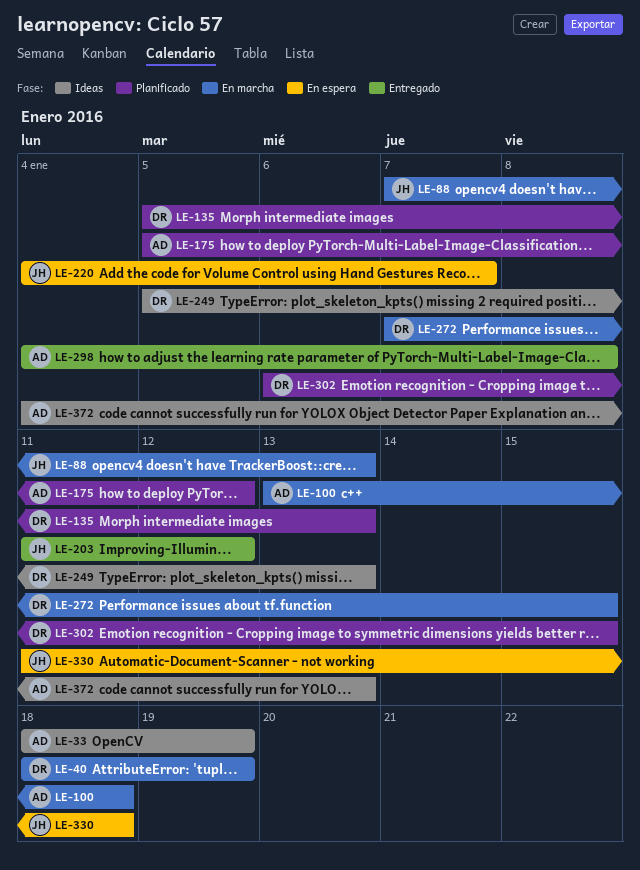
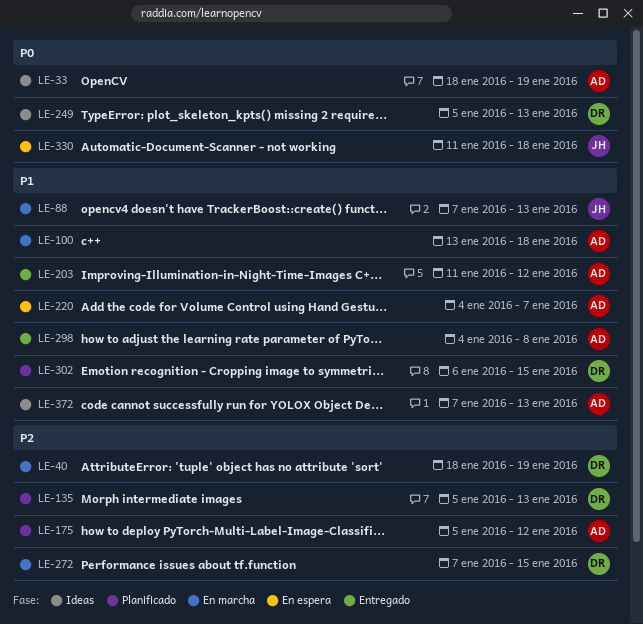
LE-203, owner: JH -> AD
LE-220, owner: JH -> AD
LE-372, start: Jan 4 -> Jan 7

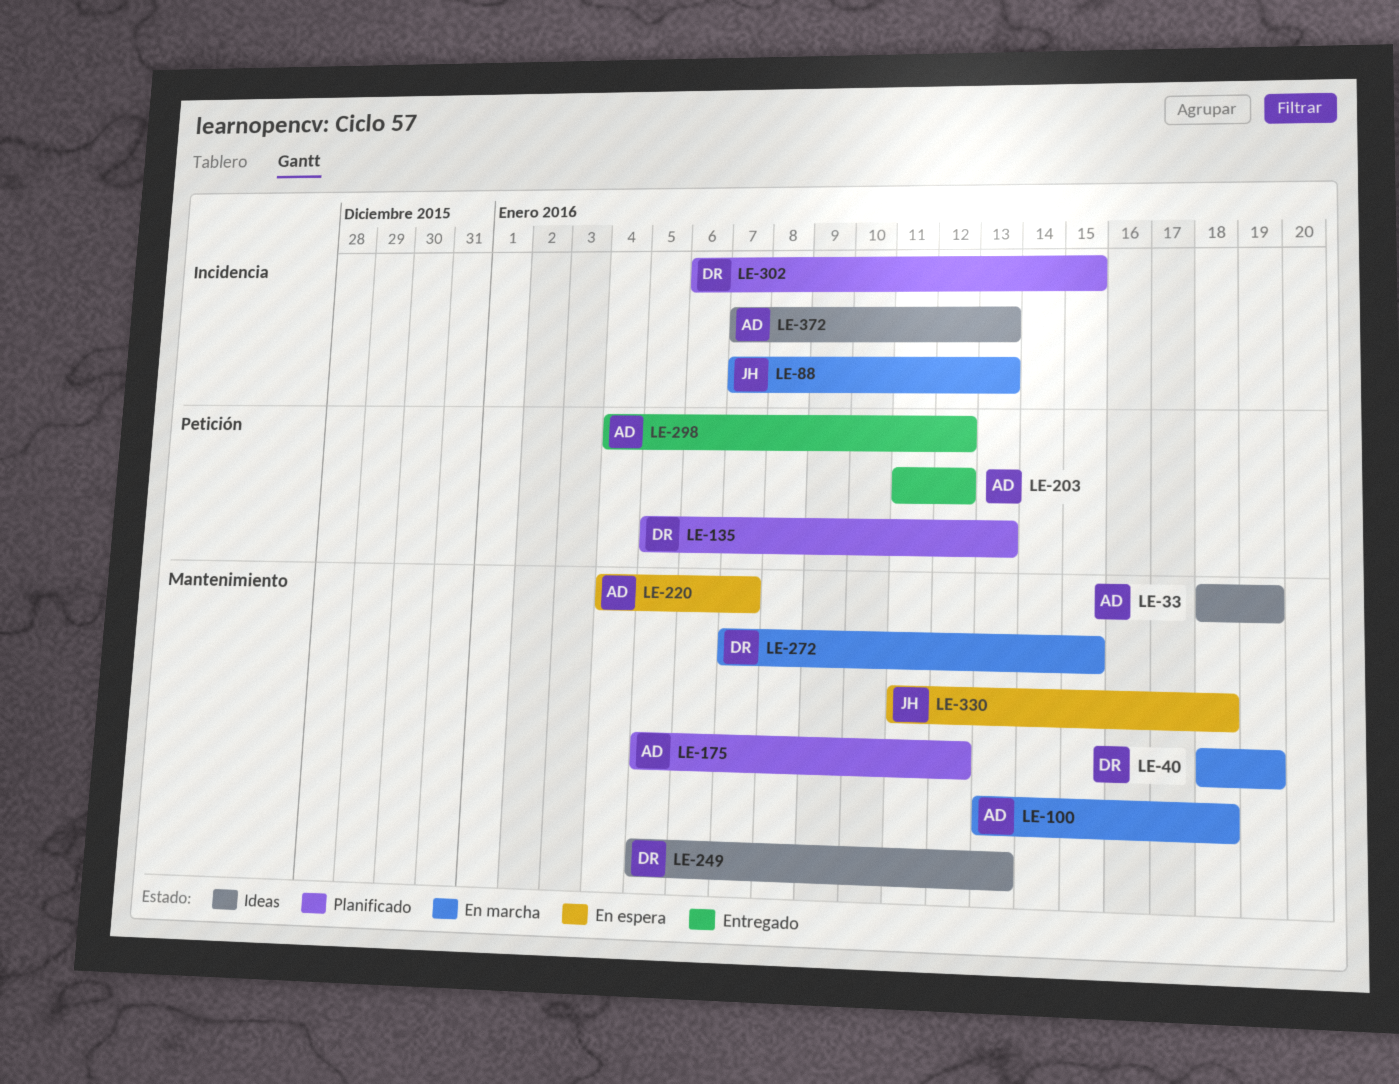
LE-298, due: Jan 8 -> Jan 12

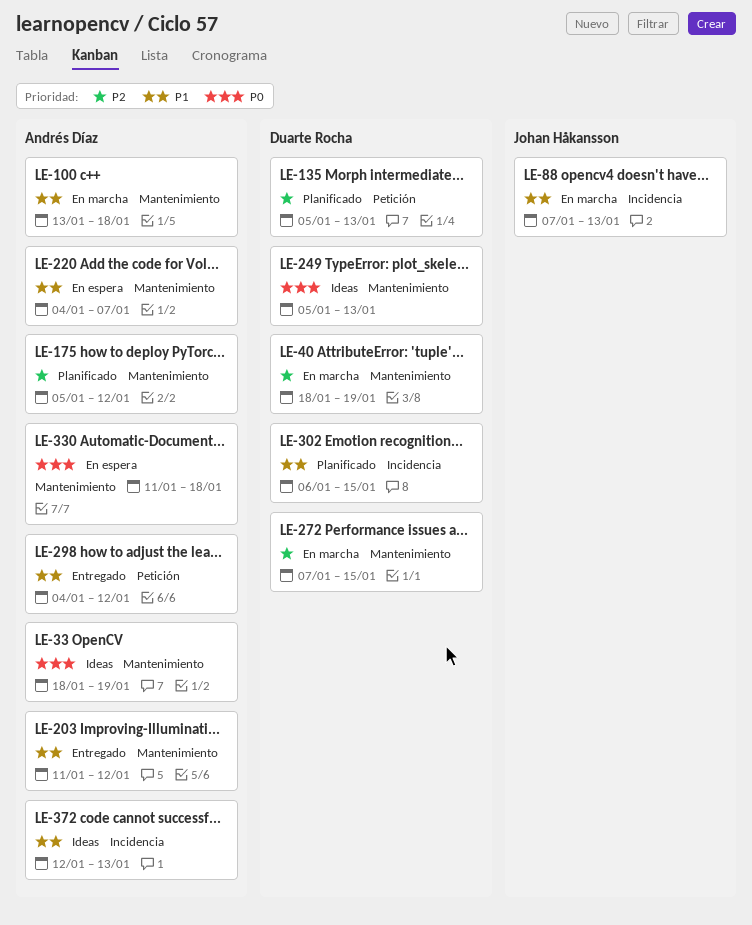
LE-203, label: Petición -> Mantenimiento
LE-330, owner: Johan Håkansson -> Andrés Díaz
LE-372, start: Jan 7 -> Jan 12

